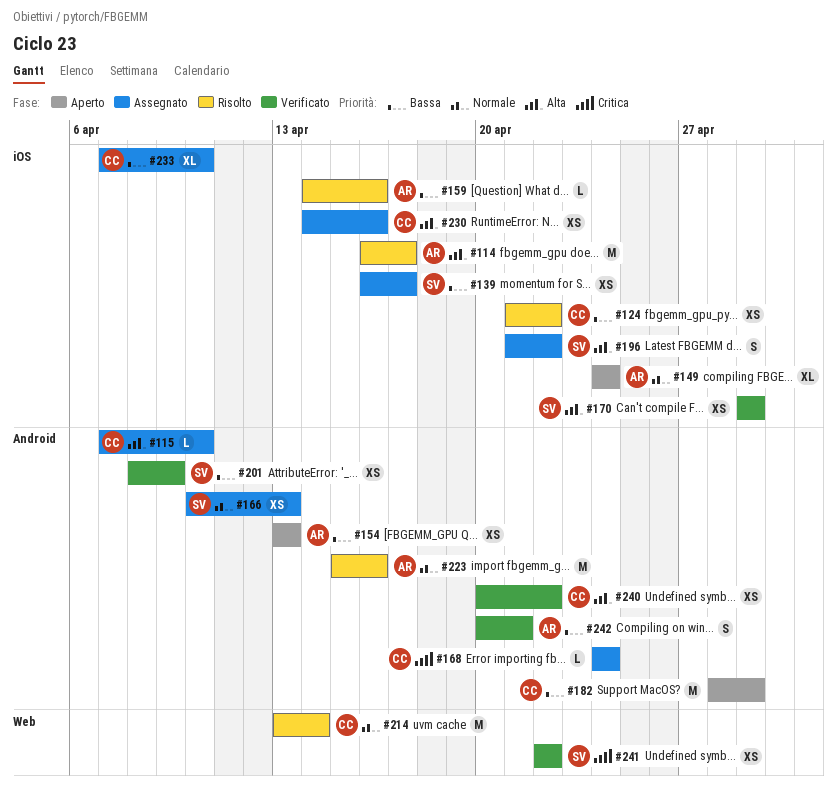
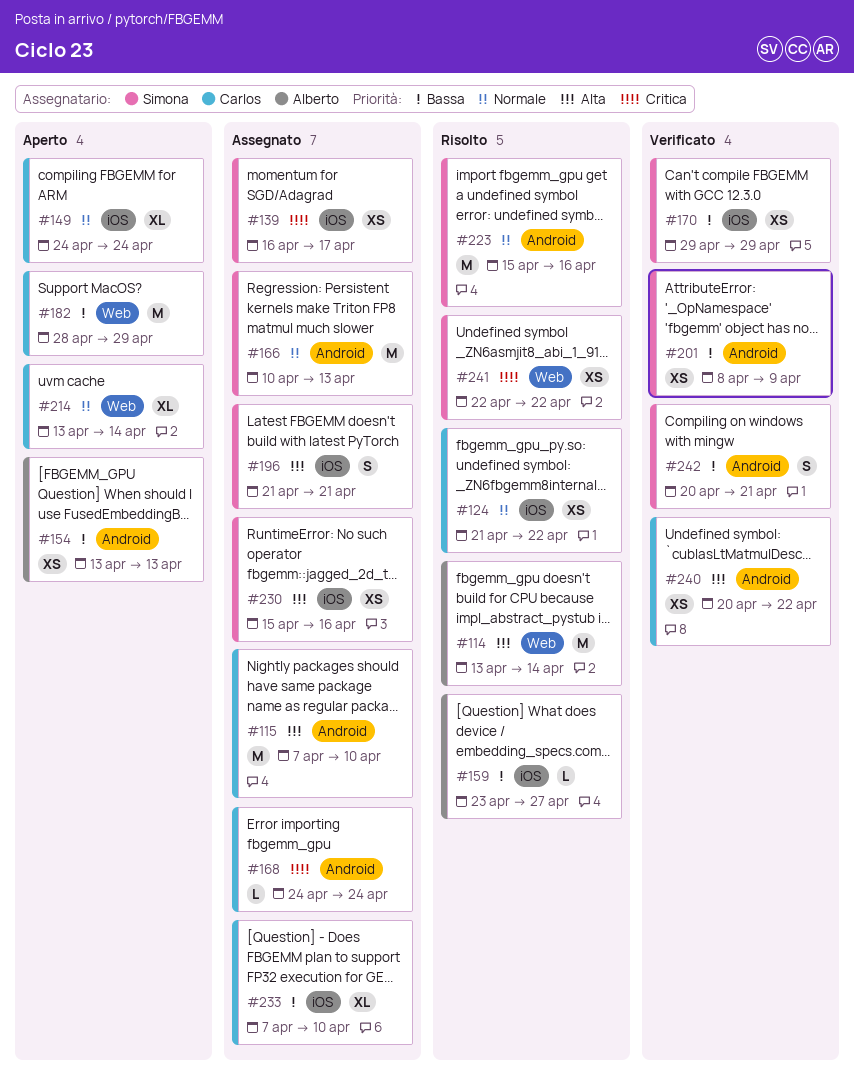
#114, label: iOS -> Web
#114, start: Apr 16 -> Apr 13
#114, due: Apr 17 -> Apr 14
#115, estimate: L -> M
#124, priority: Bassa -> Normale
#139, priority: Bassa -> Critica
#149, owner: Alberto -> Carlos
#159, start: Apr 14 -> Apr 23
#159, due: Apr 16 -> Apr 27
#166, estimate: XS -> M
#170, priority: Alta -> Bassa
#182, label: Android -> Web
#196, due: Apr 22 -> Apr 21
#214, status: Risolto -> Aperto
#214, estimate: M -> XL
#223, owner: Alberto -> Simona
#230, owner: Carlos -> Simona
#230, start: Apr 14 -> Apr 15
#241, status: Verificato -> Risolto
#242, owner: Alberto -> Simona

